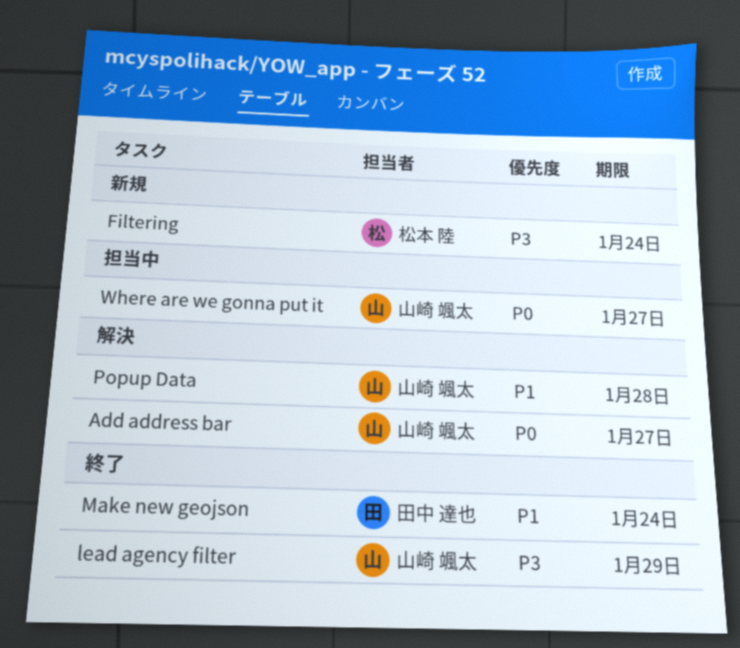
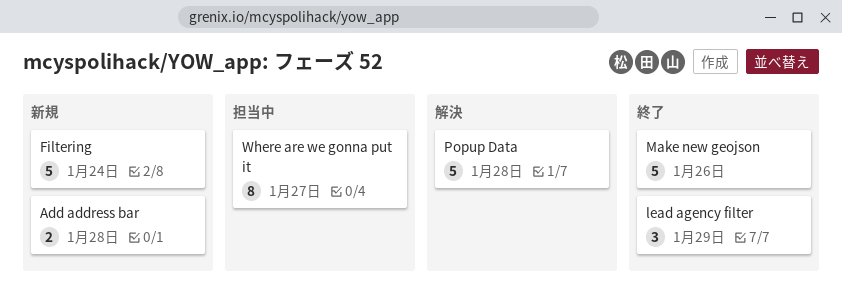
Add address bar, status: 解決 -> 新規
Add address bar, due: Jan 27 -> Jan 28
Make new geojson, due: Jan 24 -> Jan 26

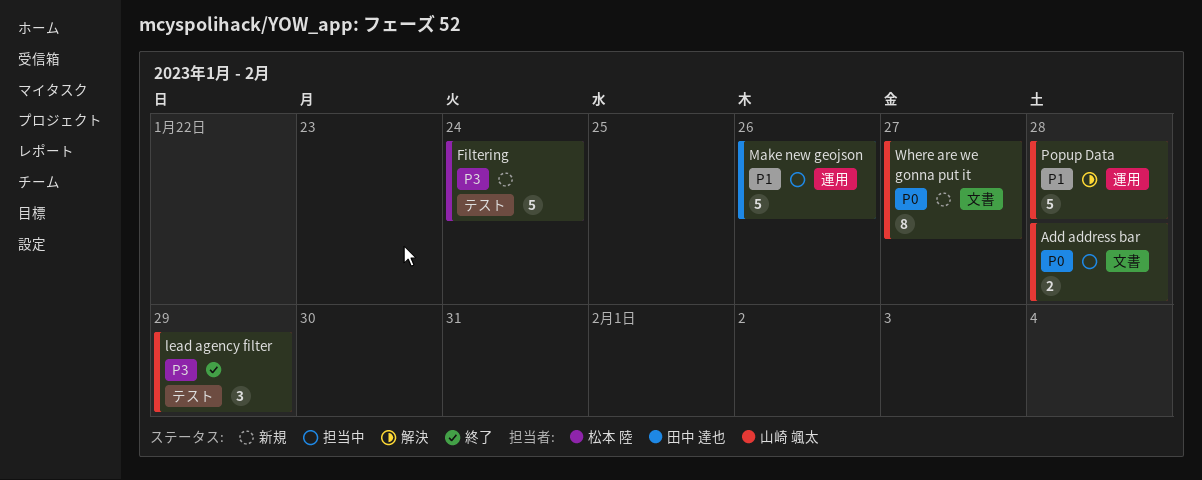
Add address bar, status: 新規 -> 担当中
Make new geojson, status: 終了 -> 担当中
Where are we gonna put it, status: 担当中 -> 新規

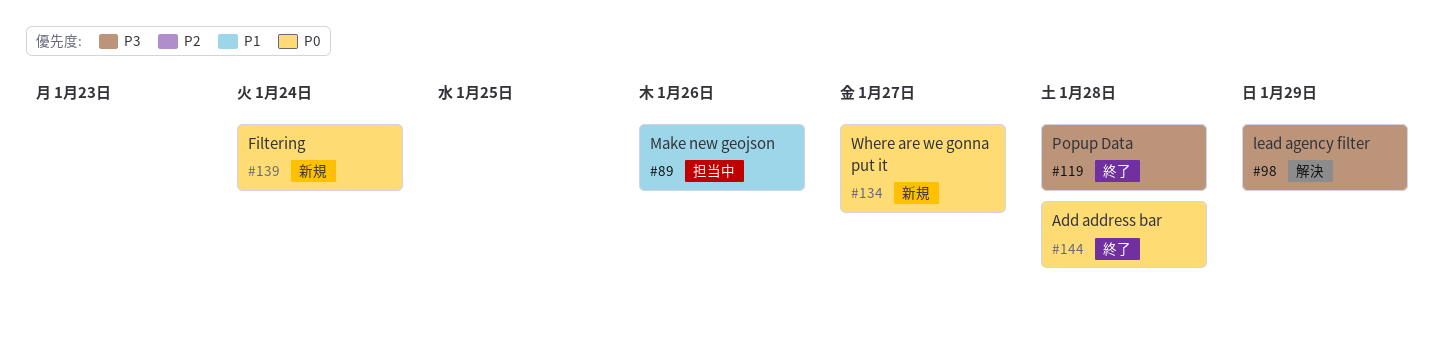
Add address bar, status: 担当中 -> 終了
Filtering, priority: P3 -> P0
lead agency filter, status: 終了 -> 解決
Popup Data, status: 解決 -> 終了
Popup Data, priority: P1 -> P3

